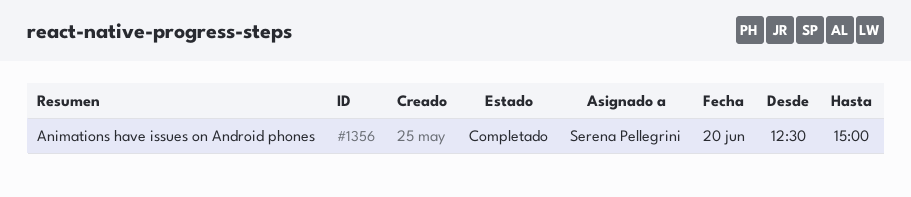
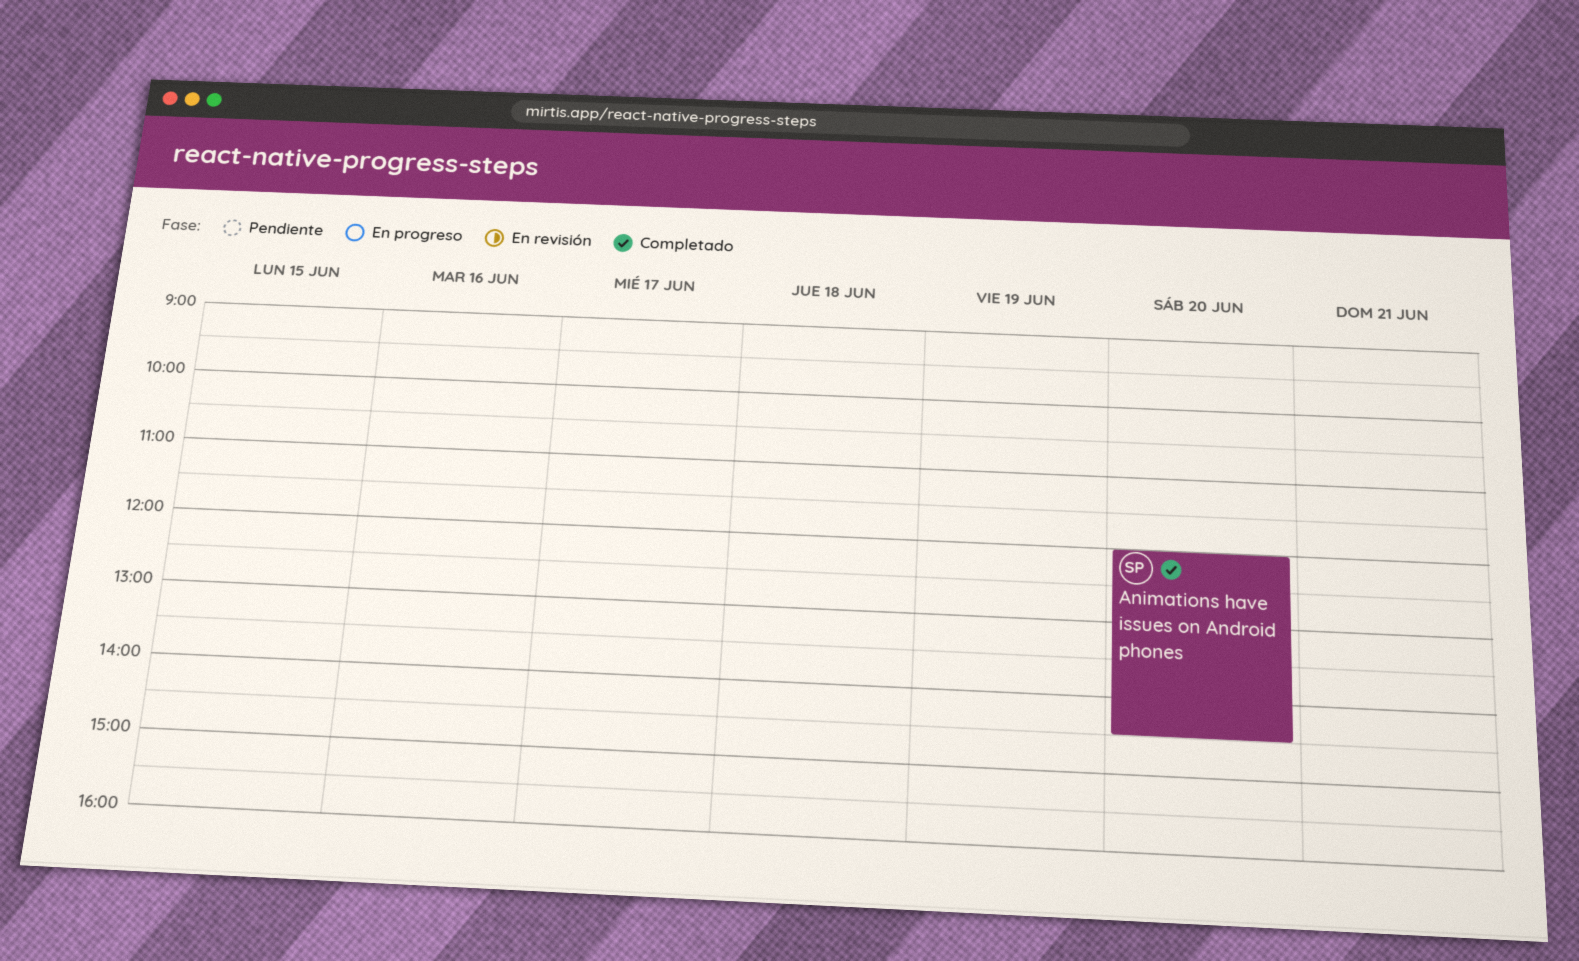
Animations have issues on Android phones, begins: 12:30 -> 12:00
Animations have issues on Android phones, ends: 15:00 -> 14:30

